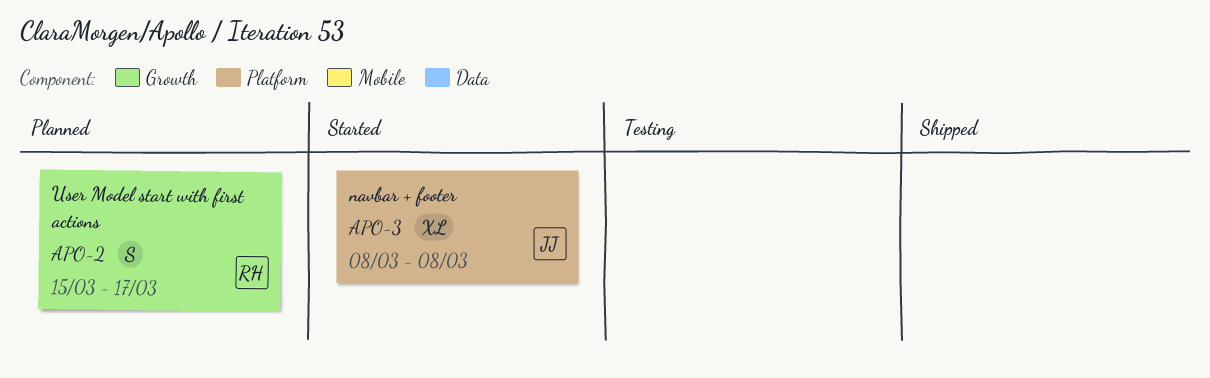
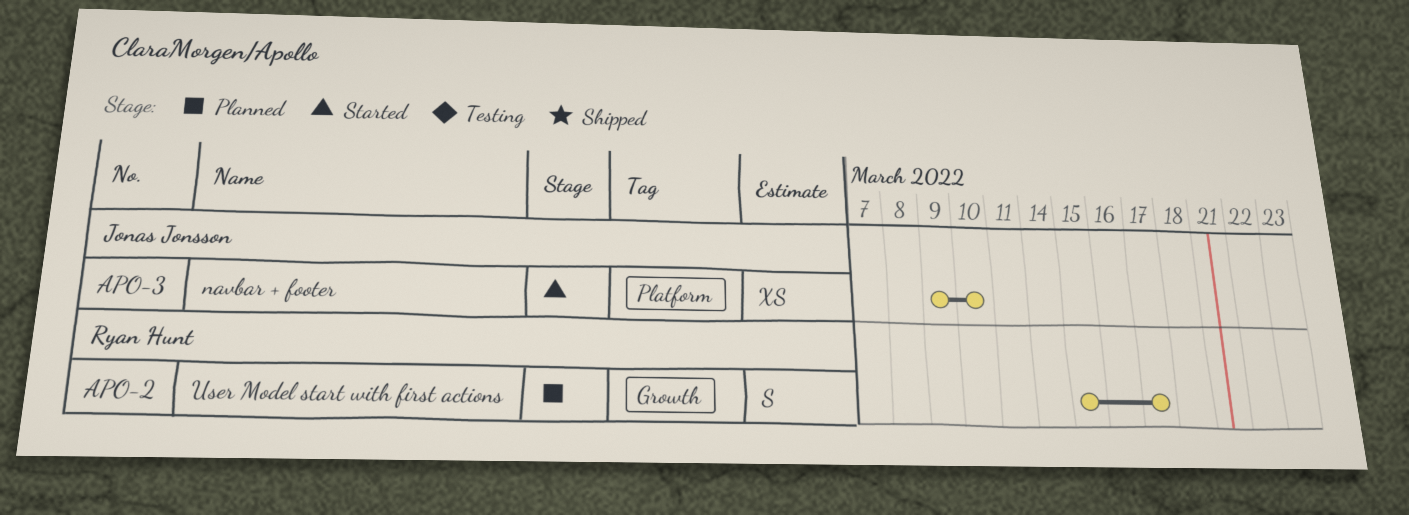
APO-3, estimate: XL -> XS
APO-3, start: Mar 8 -> Mar 9
APO-3, due: Mar 8 -> Mar 10

